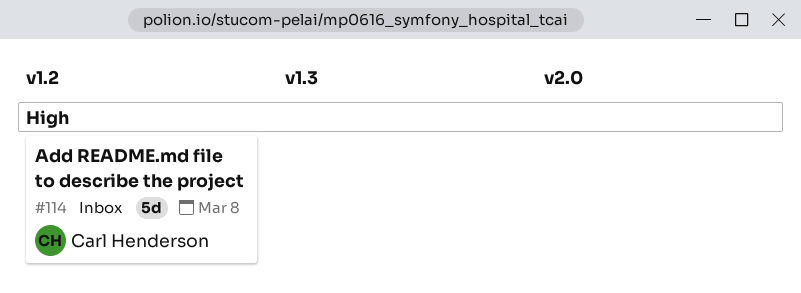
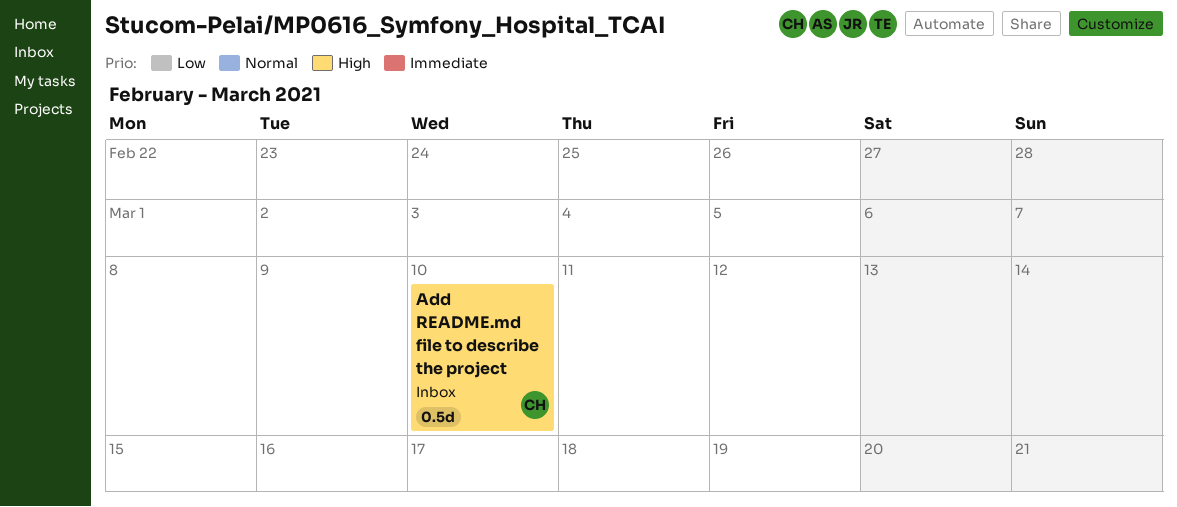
Add README.md file to describe the project, estimate: 5d -> 0.5d
Add README.md file to describe the project, due: Mar 8 -> Mar 10

